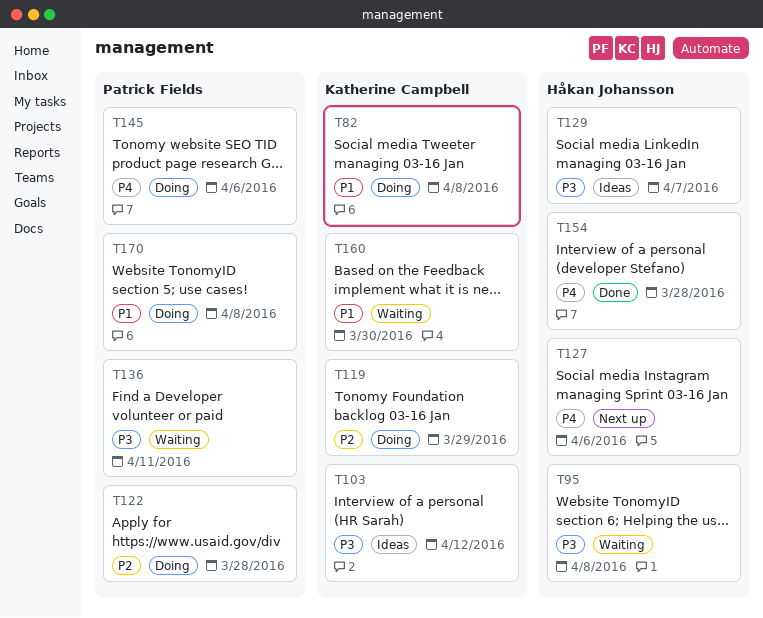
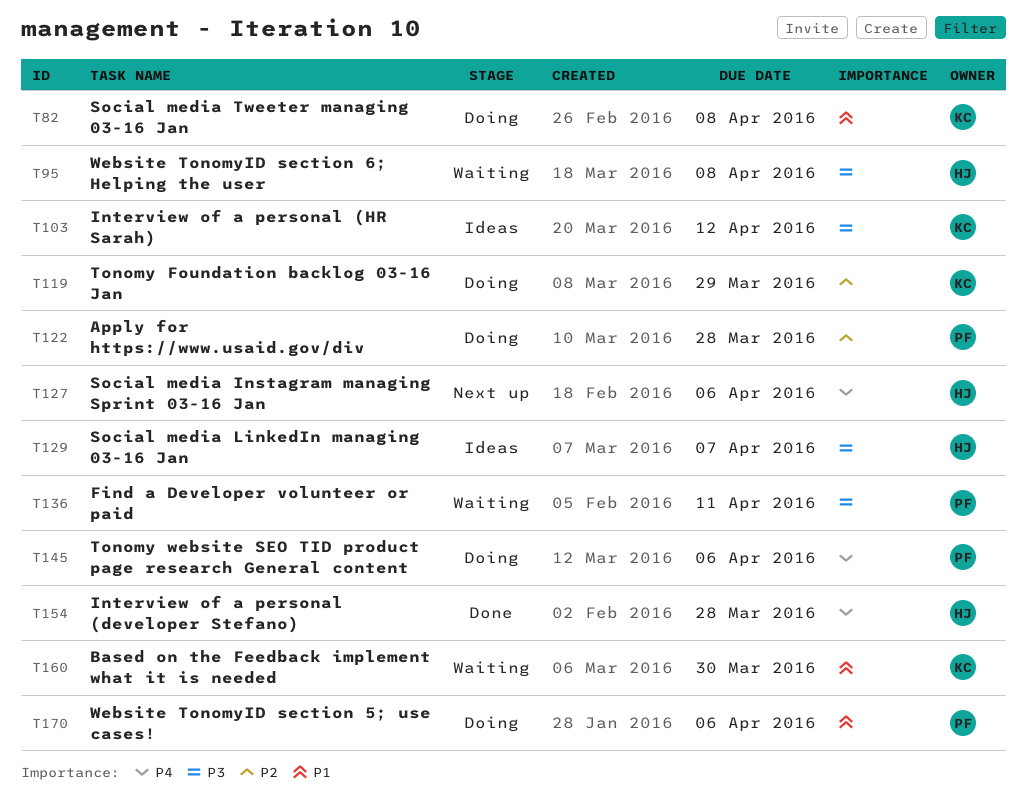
T170, due: Apr 8 -> Apr 6

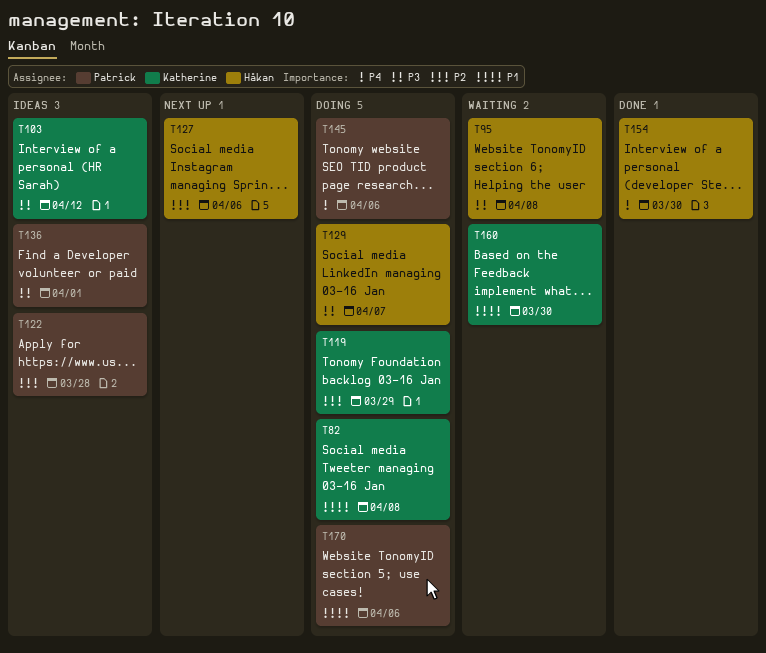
T122, status: Doing -> Ideas
T127, priority: P4 -> P2
T129, status: Ideas -> Doing
T136, status: Waiting -> Ideas
T136, due: Apr 11 -> Apr 1
T154, due: Mar 28 -> Mar 30

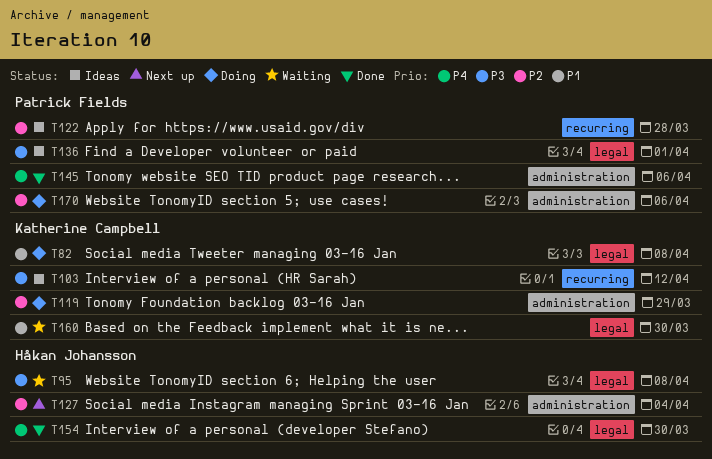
T127, due: Apr 6 -> Apr 4
T129: present -> none
T145, status: Doing -> Done
T170, priority: P1 -> P2

